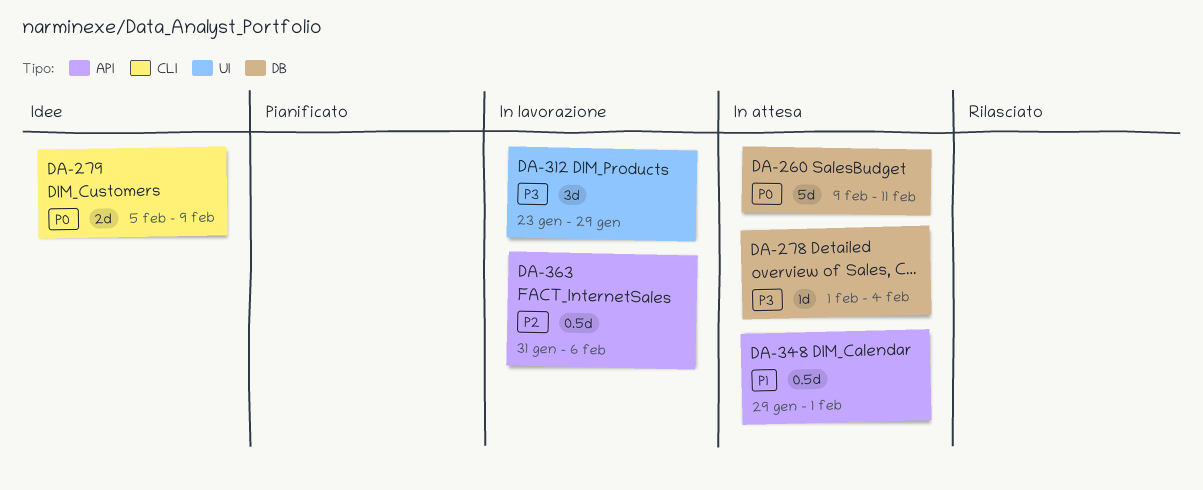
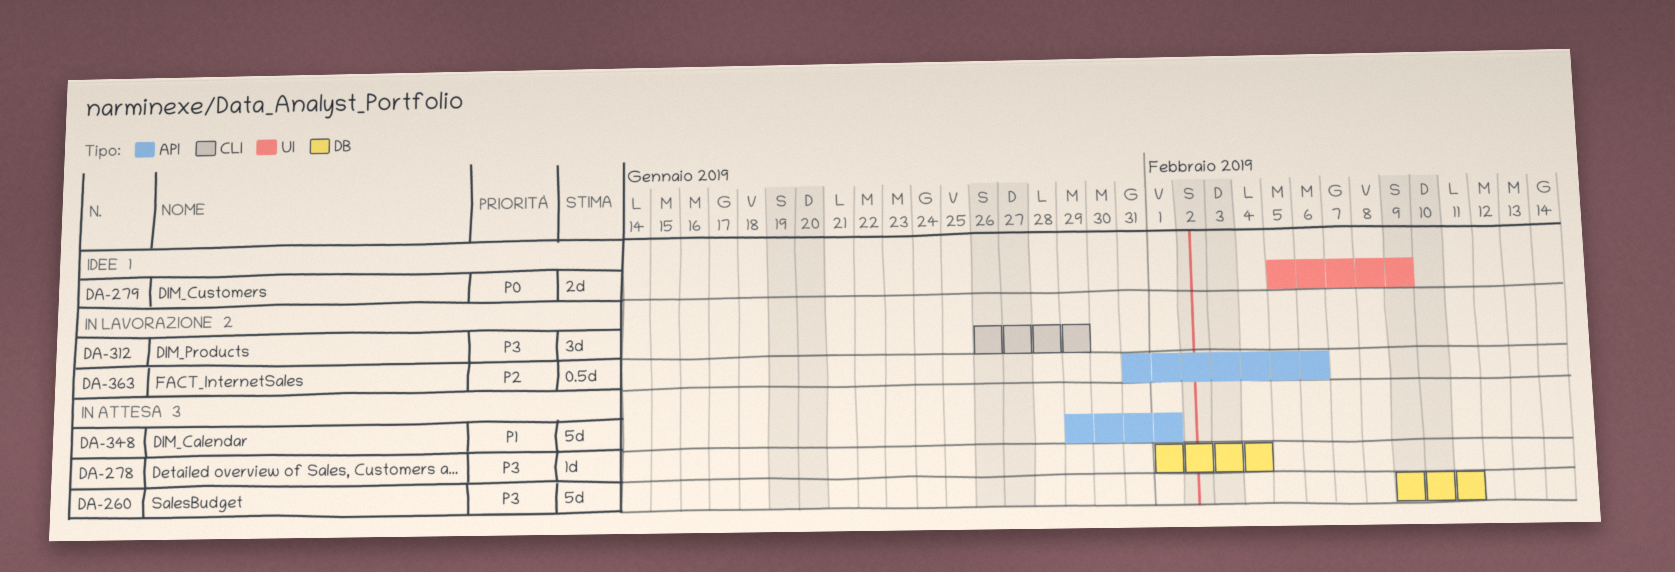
DA-260, priority: P0 -> P3
DA-279, label: CLI -> UI
DA-312, label: UI -> CLI
DA-312, start: Jan 23 -> Jan 26
DA-348, estimate: 0.5d -> 5d

